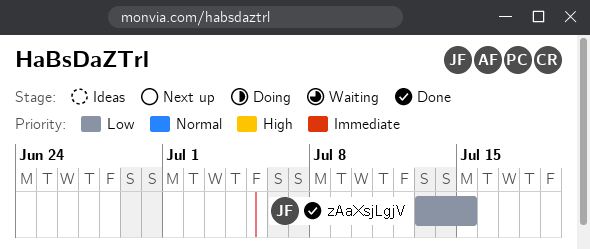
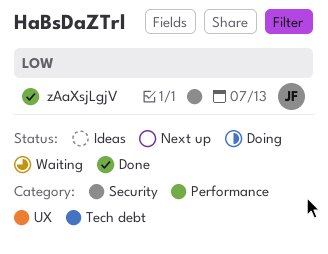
zAaXsjLgjV, due: Jul 15 -> Jul 13

